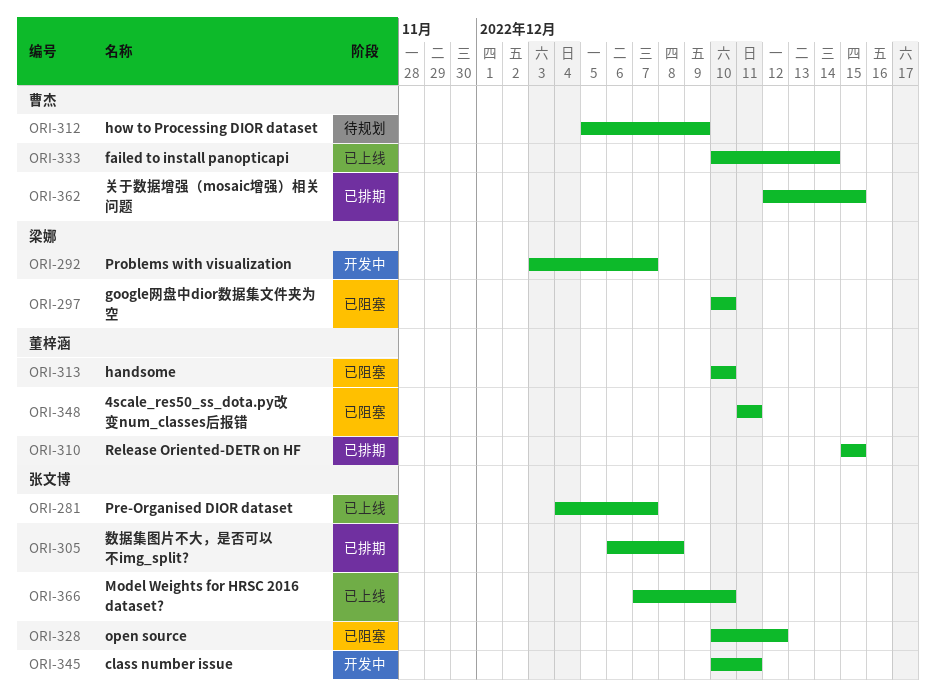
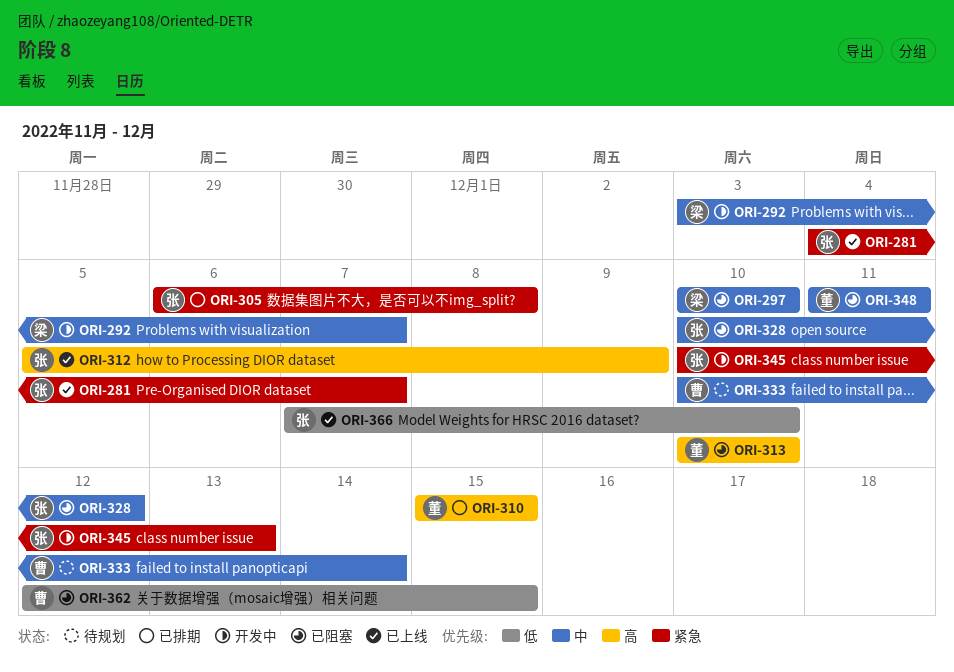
ORI-312, status: 待规划 -> 已上线
ORI-312, owner: 曹杰 -> 张文博
ORI-333, status: 已上线 -> 待规划
ORI-345, due: Dec 11 -> Dec 13
ORI-362, status: 已排期 -> 已阻塞

